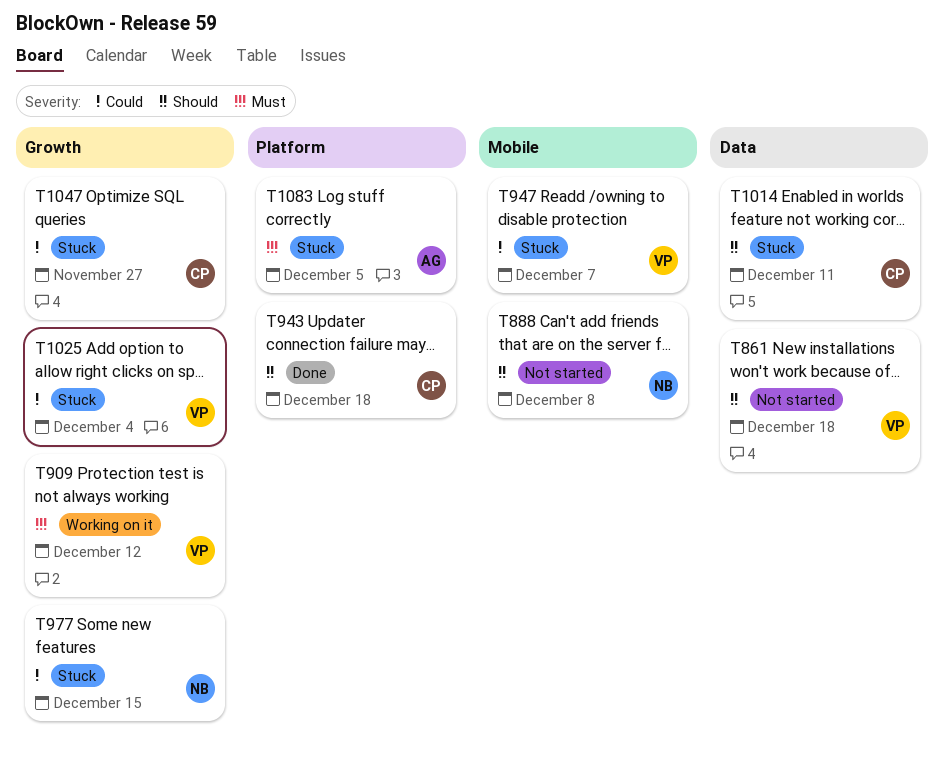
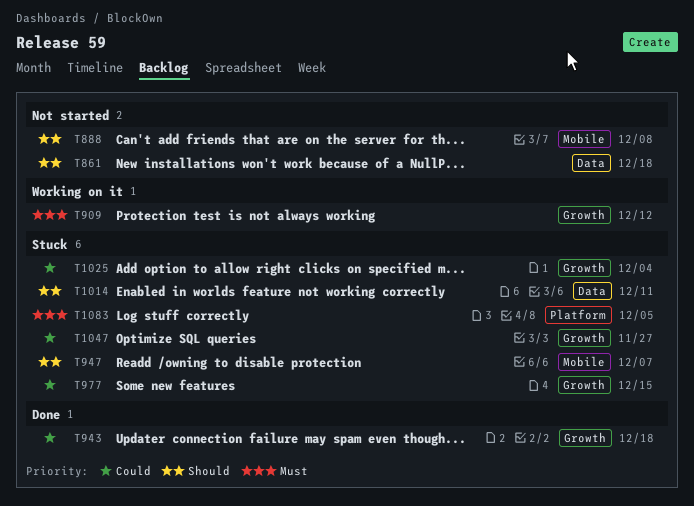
T943, priority: Should -> Could
T943, label: Platform -> Growth
T947, priority: Could -> Should

